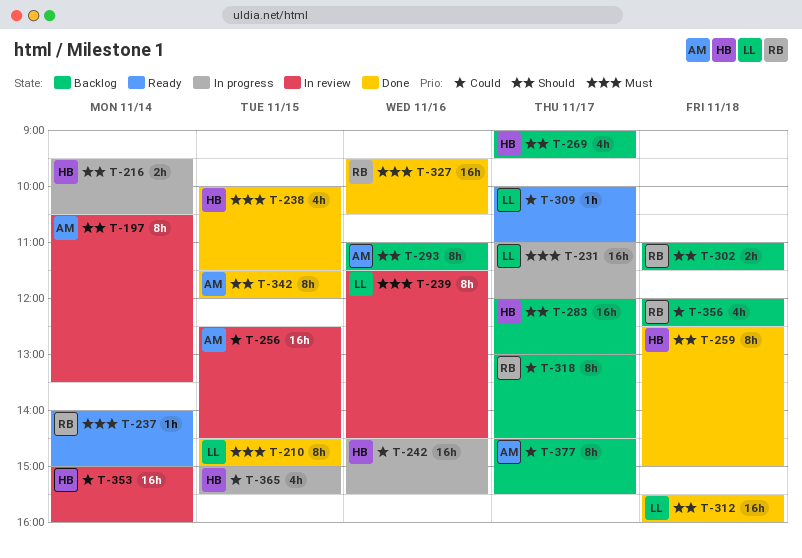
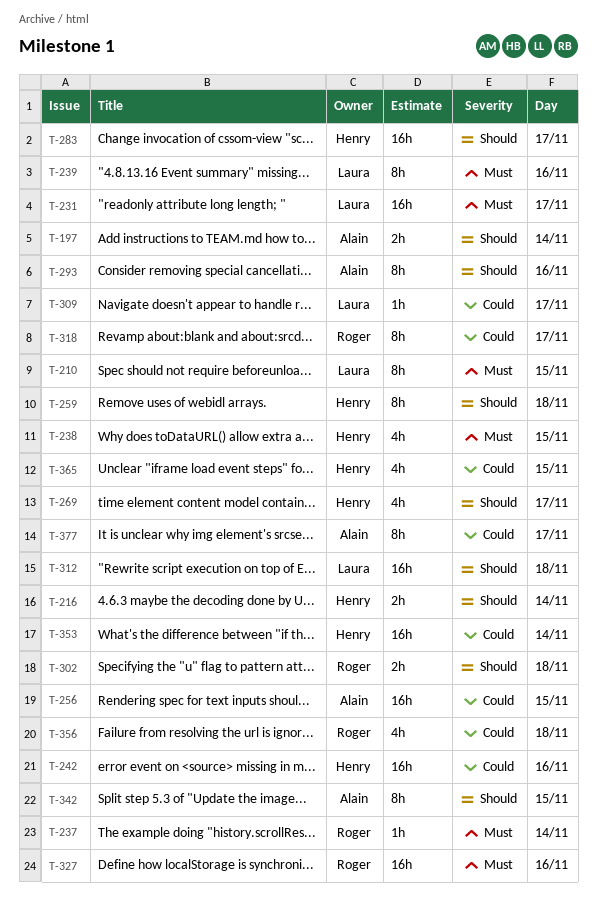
T-197, estimate: 8h -> 2h

